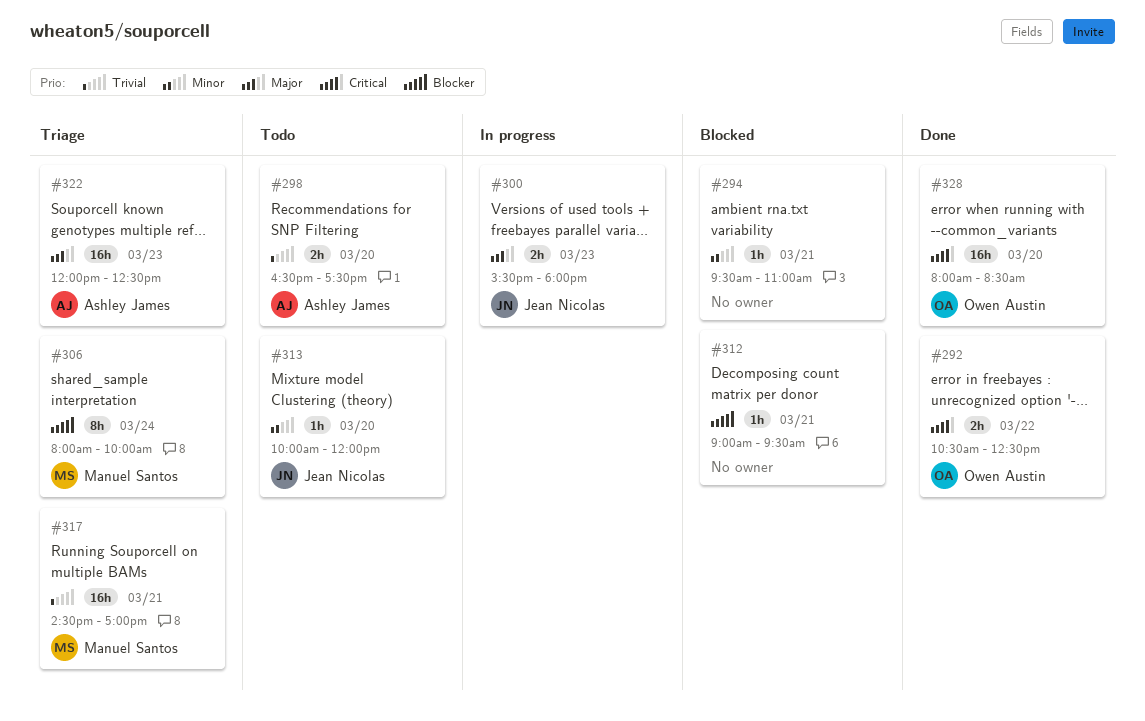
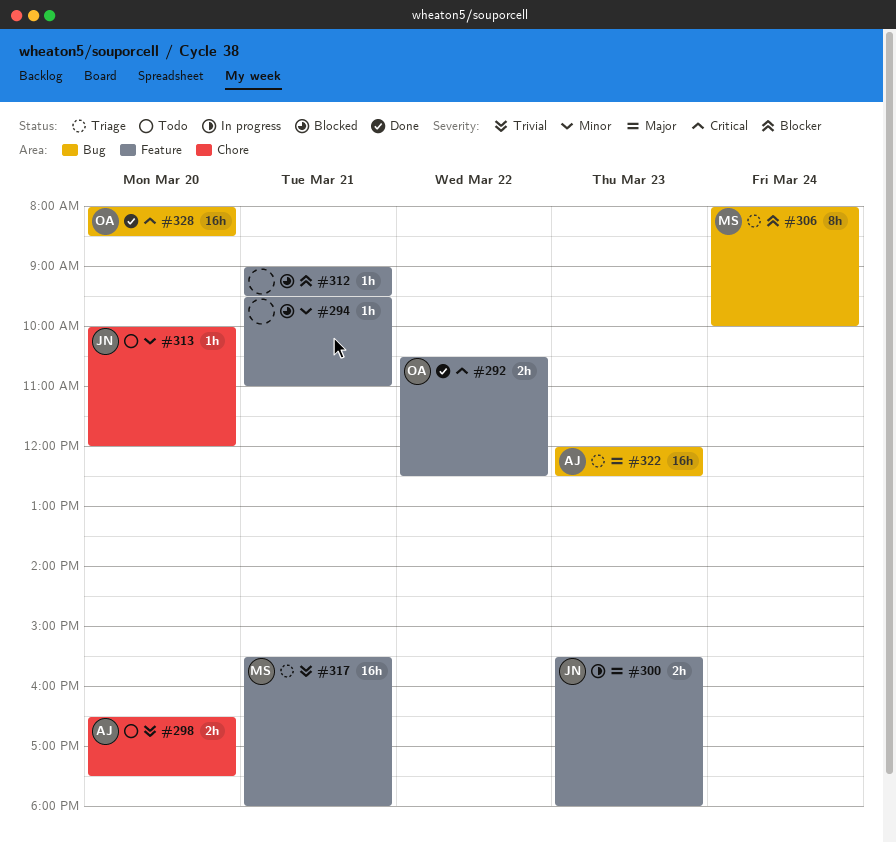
#317, begins: 14:30 -> 15:30
#317, ends: 17:00 -> 18:00

